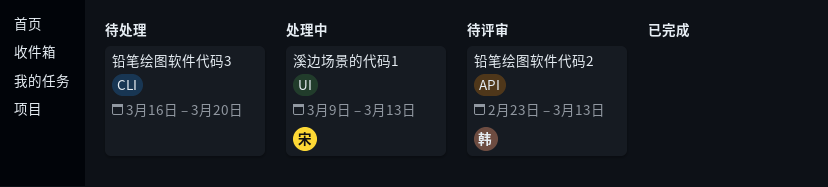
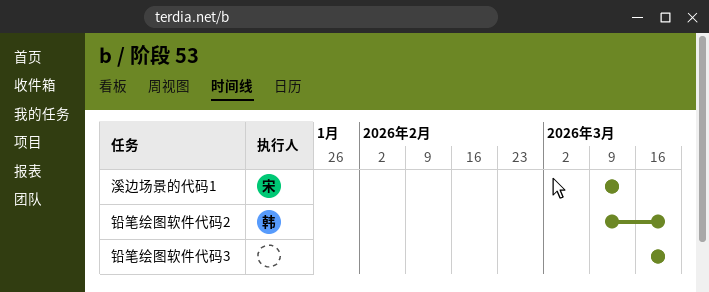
铅笔绘图软件代码2, start: Feb 23 -> Mar 9
铅笔绘图软件代码2, due: Mar 13 -> Mar 20

